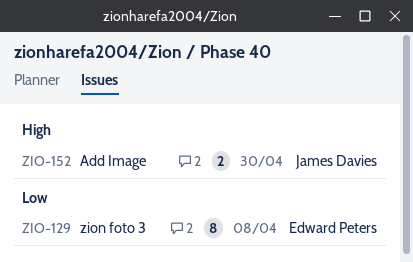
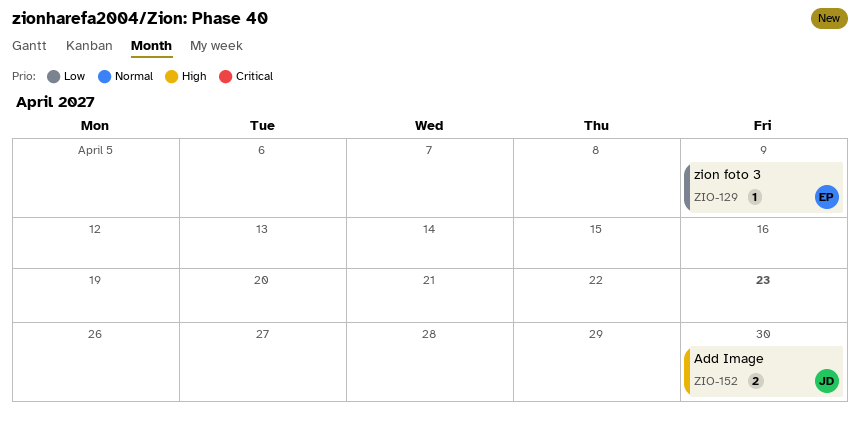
ZIO-129, estimate: 8 -> 1
ZIO-129, due: Apr 8 -> Apr 9

